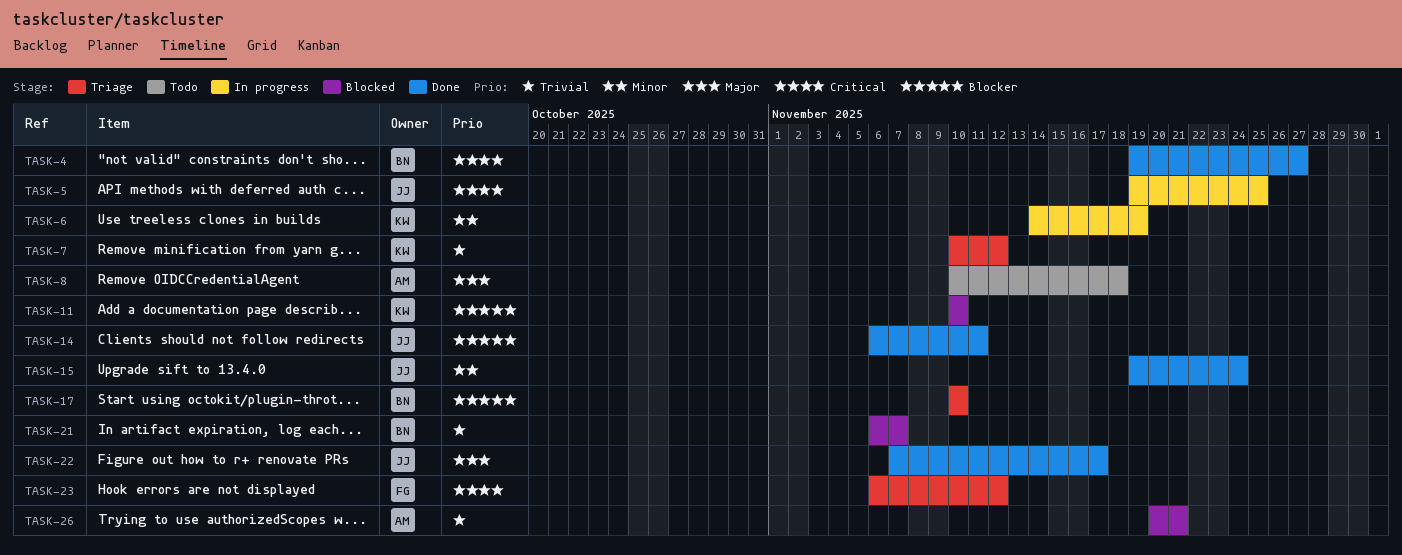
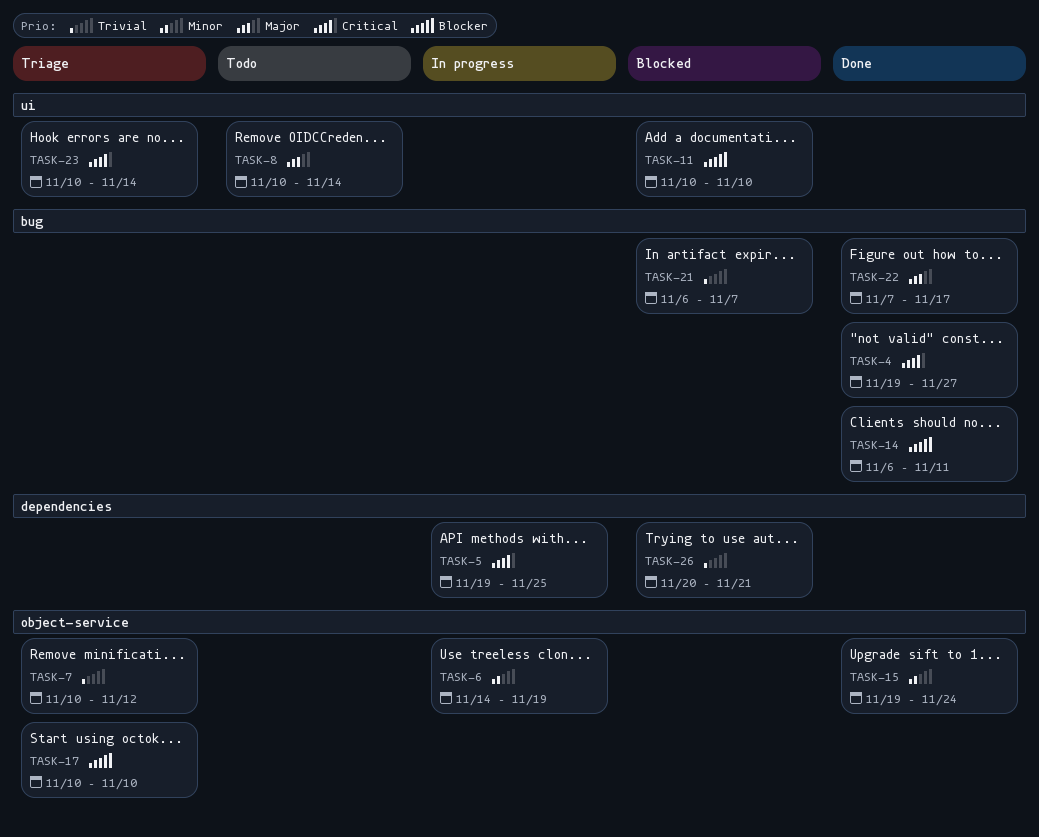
TASK-8, due: Nov 18 -> Nov 14
TASK-23, start: Nov 6 -> Nov 10
TASK-23, due: Nov 12 -> Nov 14

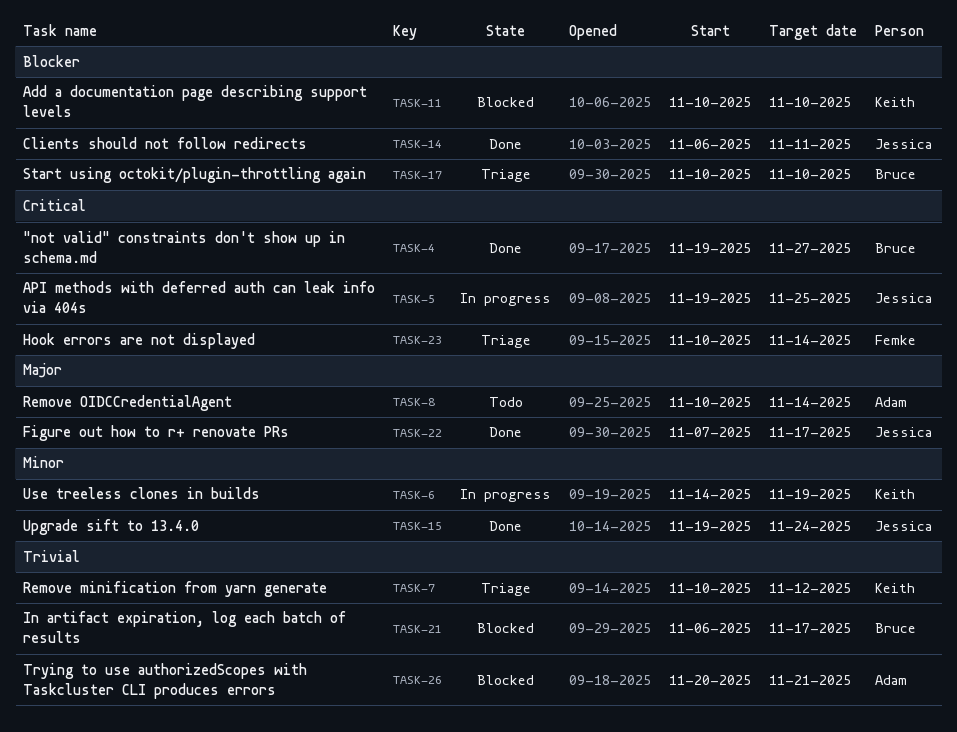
TASK-21, due: Nov 7 -> Nov 17

